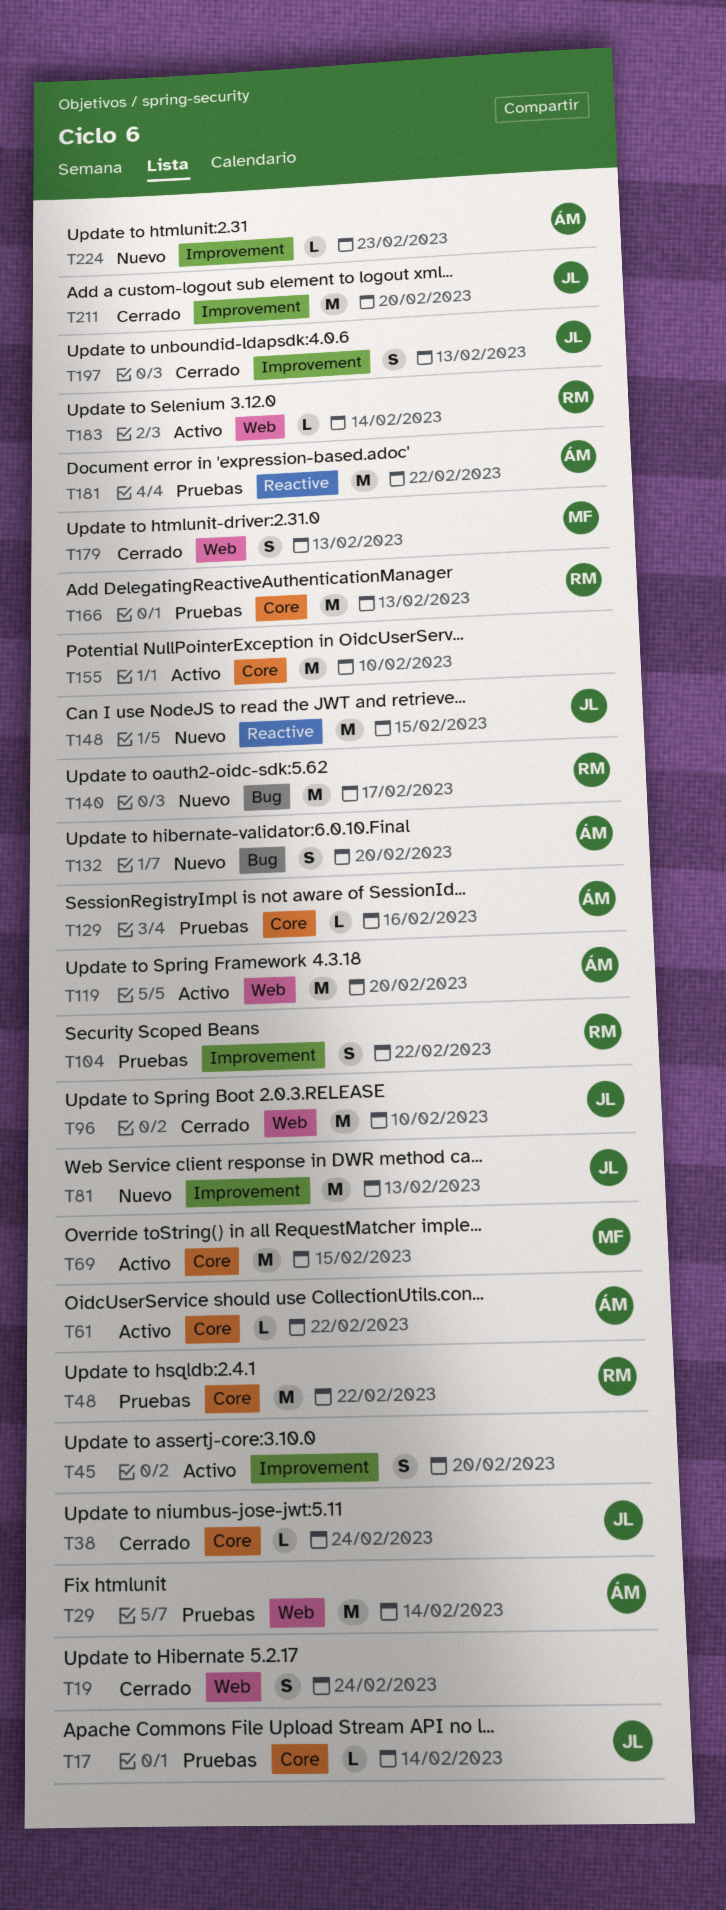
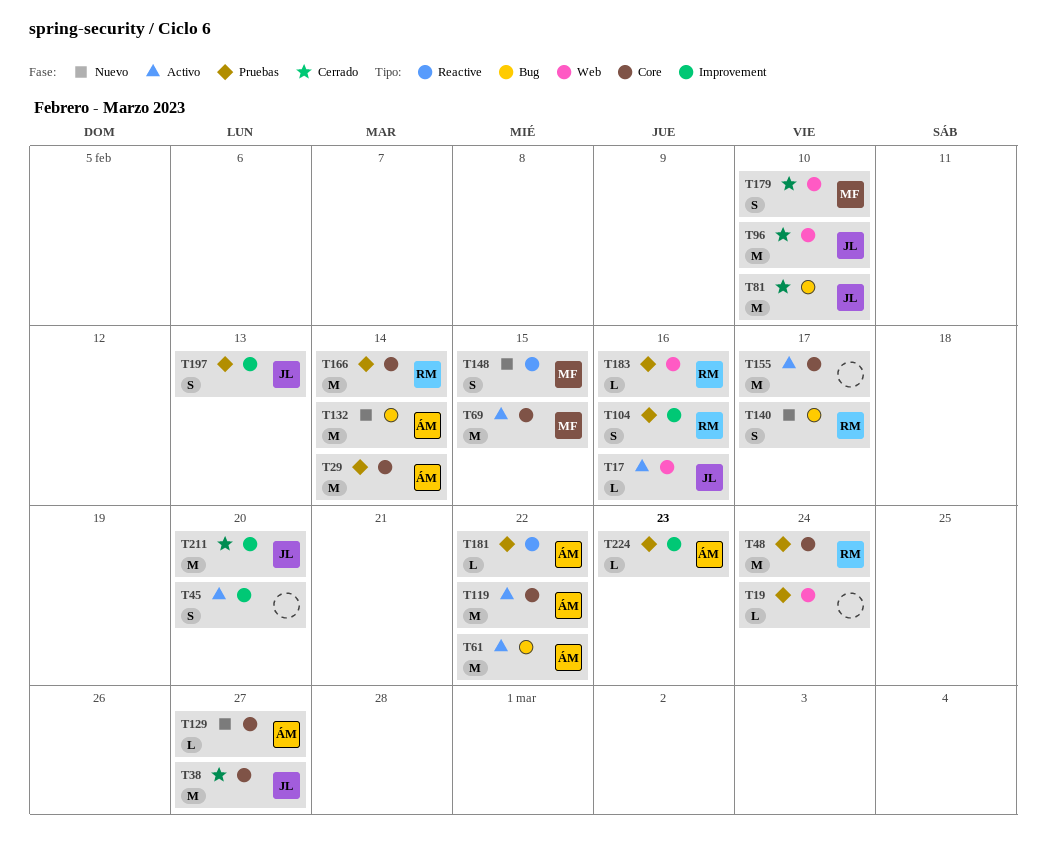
T17, status: Pruebas -> Activo
T17, label: Core -> Web
T17, due: Feb 14 -> Feb 16
T19, status: Cerrado -> Pruebas
T19, estimate: S -> L
T29, label: Web -> Core
T38, estimate: L -> M
T38, due: Feb 24 -> Feb 27
T48, due: Feb 22 -> Feb 24
T61, label: Core -> Bug
T61, estimate: L -> M
T81, status: Nuevo -> Cerrado
T81, label: Improvement -> Bug
T81, due: Feb 13 -> Feb 10
T104, due: Feb 22 -> Feb 16
T119, label: Web -> Core
T119, due: Feb 20 -> Feb 22
T129, status: Pruebas -> Nuevo
T129, due: Feb 16 -> Feb 27
T132, estimate: S -> M
T132, due: Feb 20 -> Feb 14
T140, estimate: M -> S
T148, owner: JL -> MF
T148, estimate: M -> S
T155, due: Feb 10 -> Feb 17
T166, due: Feb 13 -> Feb 14
T179, due: Feb 13 -> Feb 10
T181, estimate: M -> L
T183, status: Activo -> Pruebas
T183, due: Feb 14 -> Feb 16
T197, status: Cerrado -> Pruebas
T224, status: Nuevo -> Pruebas

